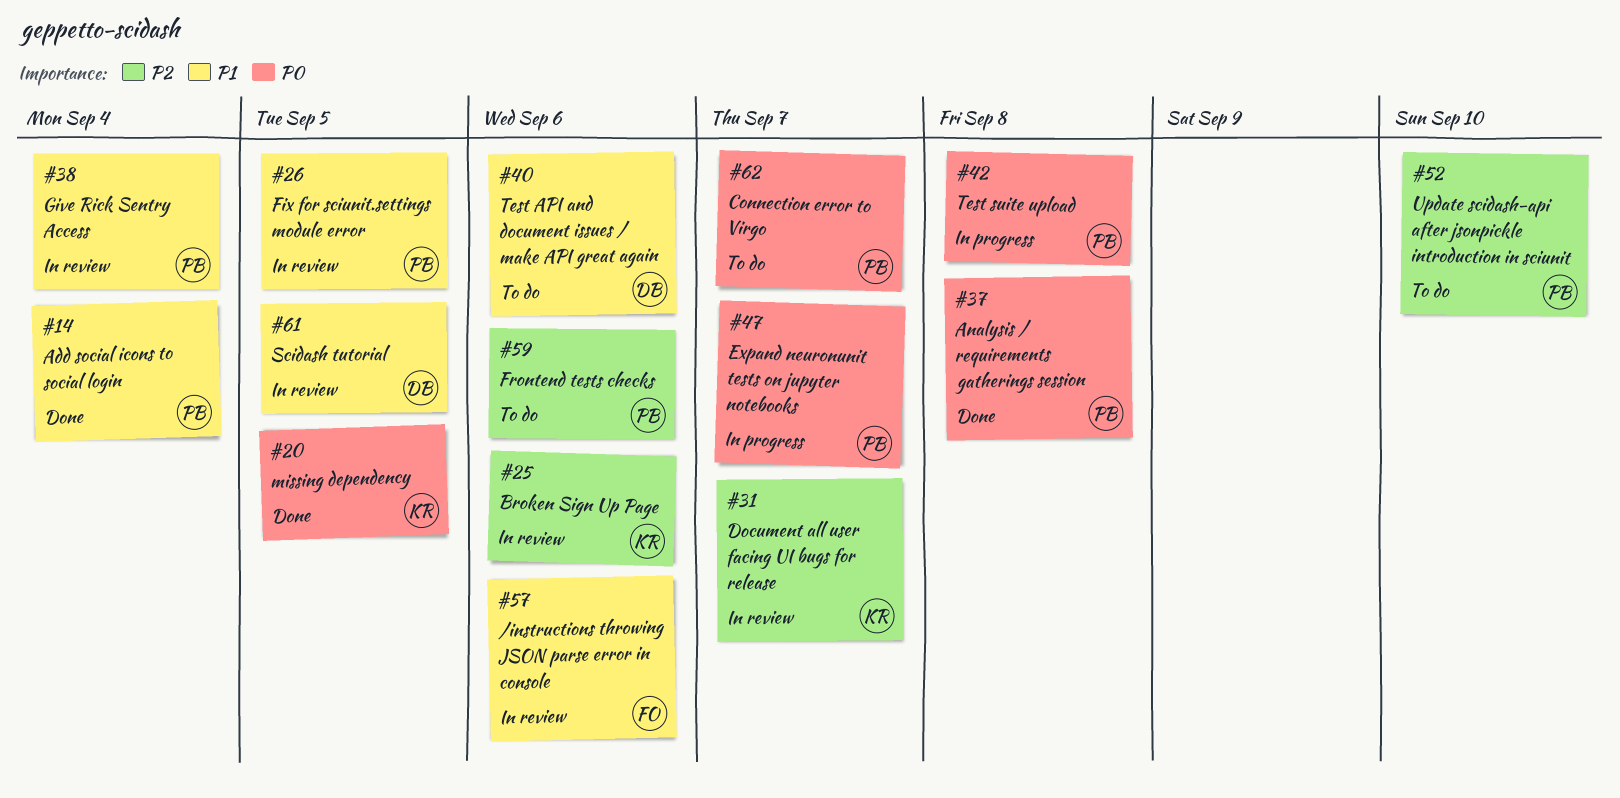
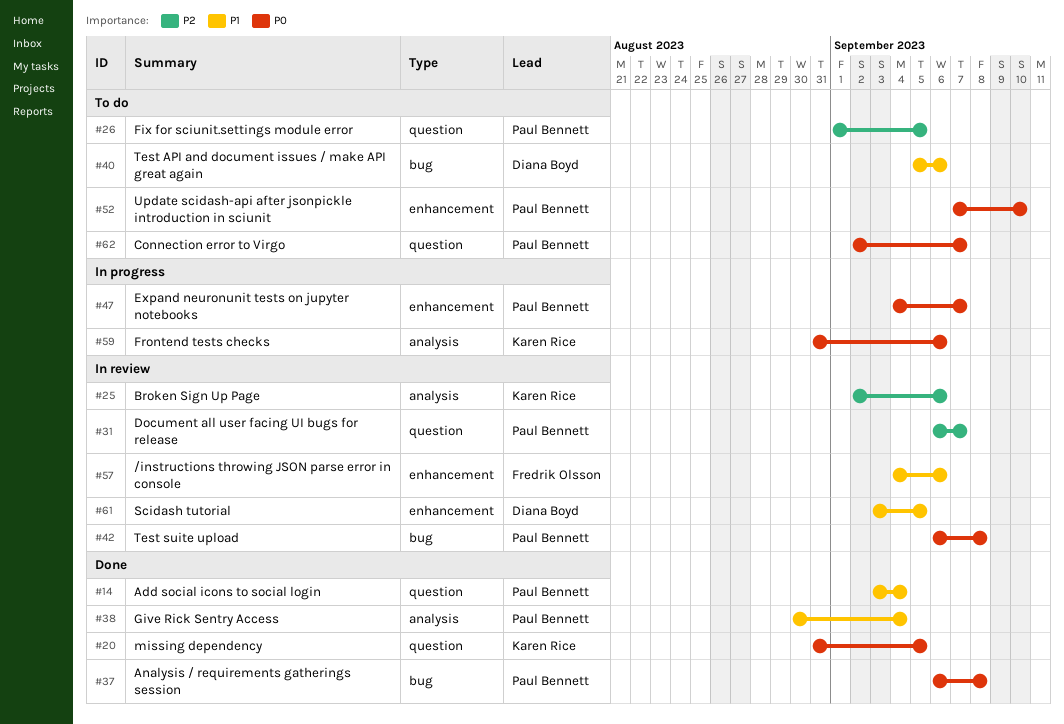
#26, status: In review -> To do
#26, priority: P1 -> P2
#31, owner: Karen Rice -> Paul Bennett
#38, status: In review -> Done
#42, status: In progress -> In review
#52, priority: P2 -> P0
#59, status: To do -> In progress
#59, owner: Paul Bennett -> Karen Rice
#59, priority: P2 -> P0

